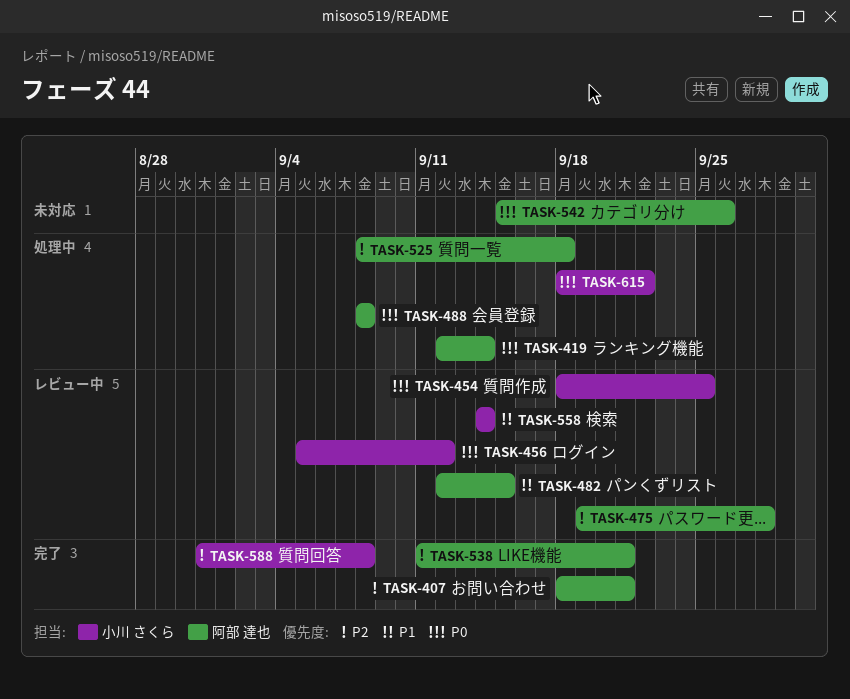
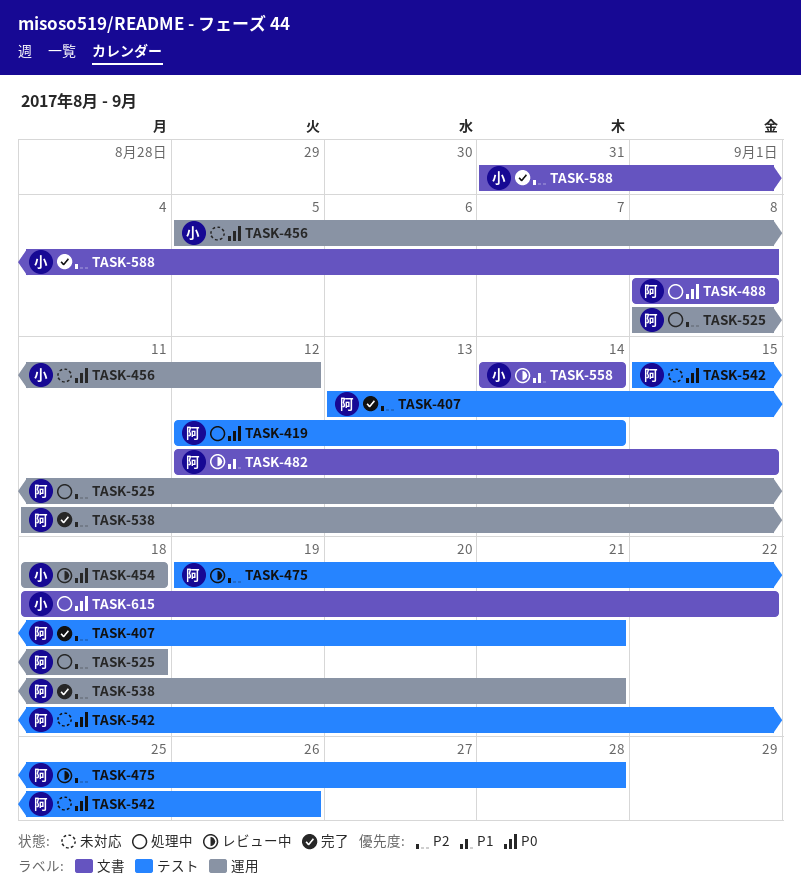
TASK-407, start: Sep 18 -> Sep 13
TASK-454, due: Sep 25 -> Sep 18
TASK-456, status: レビュー中 -> 未対応

